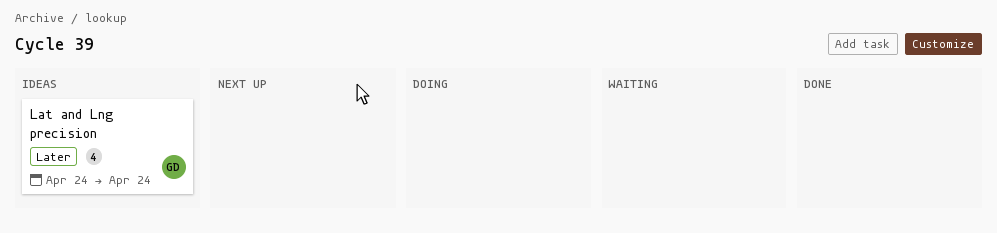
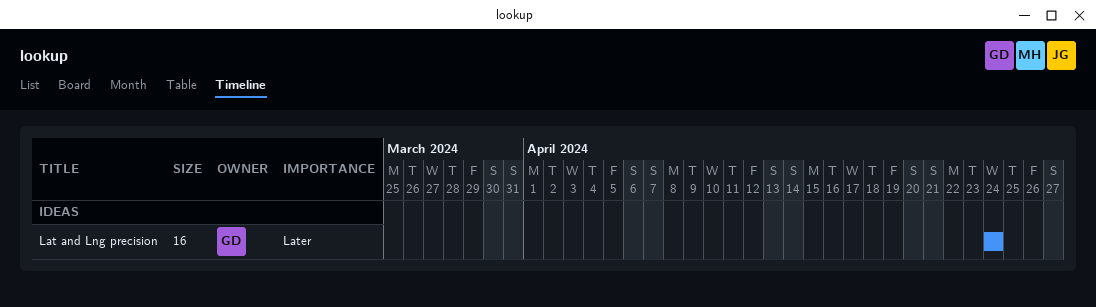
Lat and Lng precision, estimate: 4 -> 16

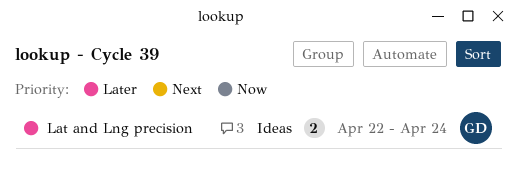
Lat and Lng precision, estimate: 16 -> 2
Lat and Lng precision, start: Apr 24 -> Apr 22

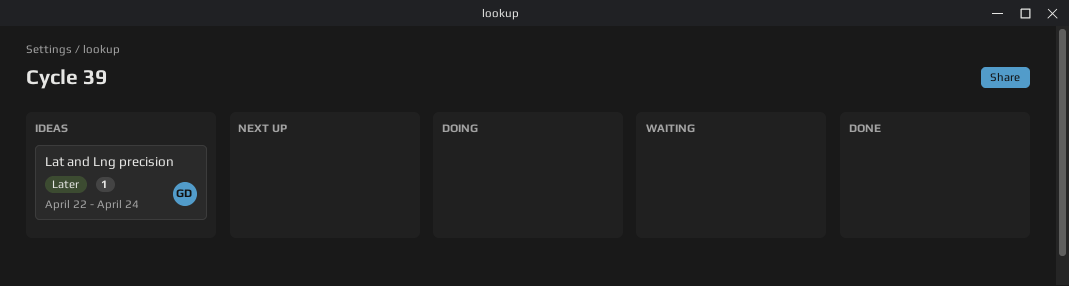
Lat and Lng precision, estimate: 2 -> 1

